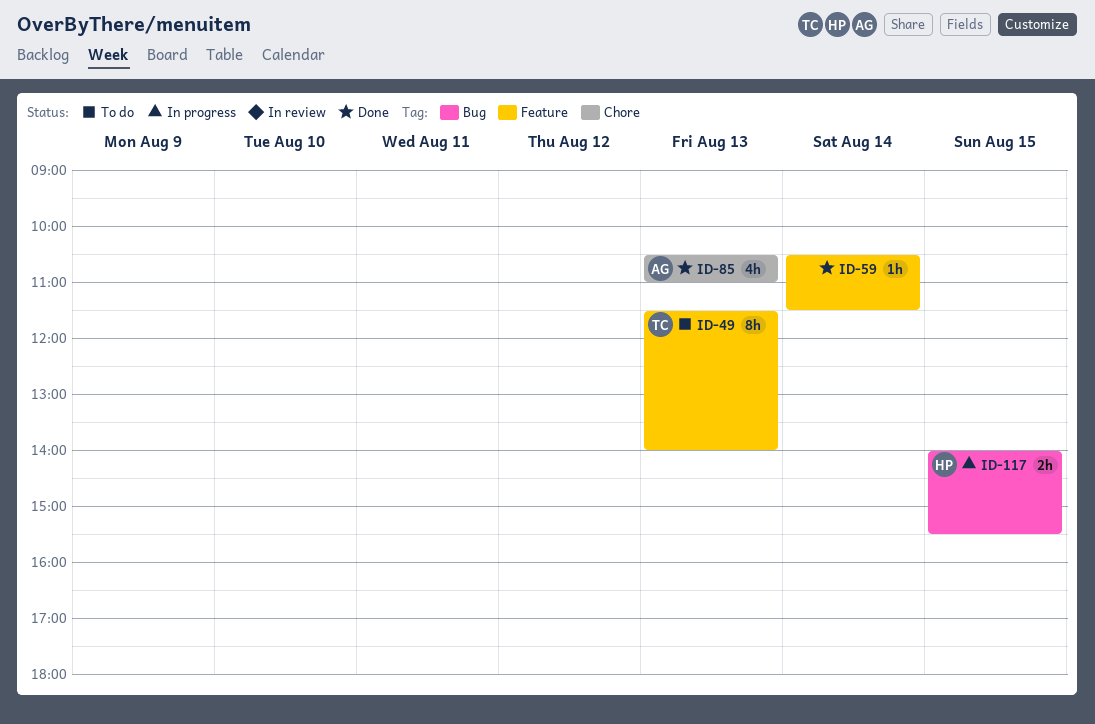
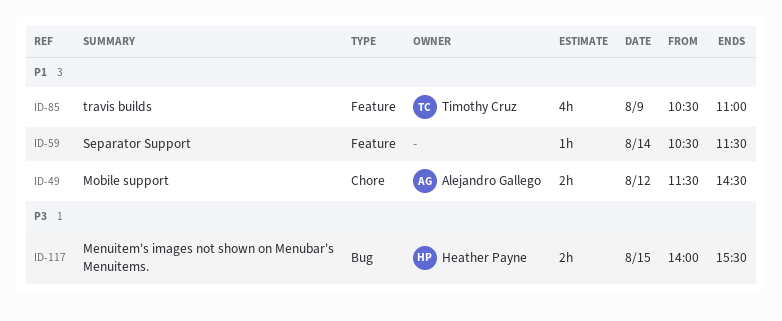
ID-49, owner: Timothy Cruz -> Alejandro Gallego
ID-49, label: Feature -> Chore
ID-49, estimate: 8h -> 2h
ID-49, day: Aug 13 -> Aug 12
ID-49, ends: 14:00 -> 14:30
ID-85, owner: Alejandro Gallego -> Timothy Cruz
ID-85, label: Chore -> Feature
ID-85, day: Aug 13 -> Aug 9

